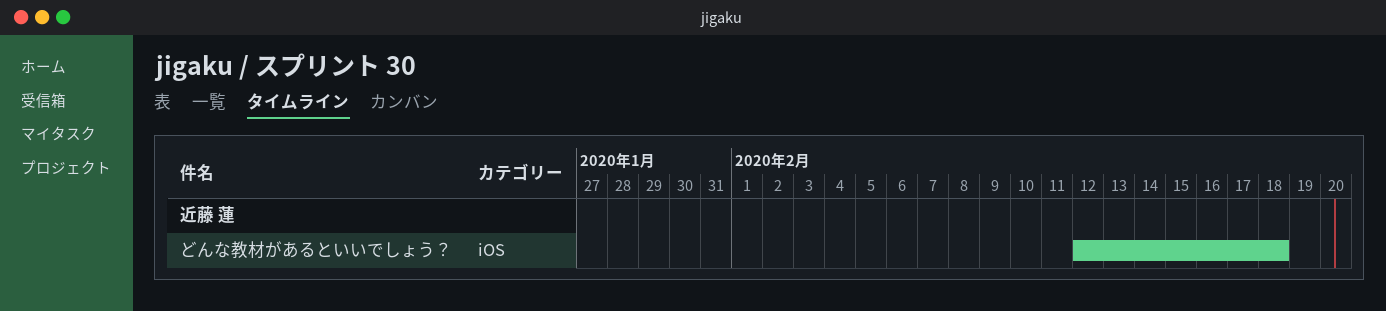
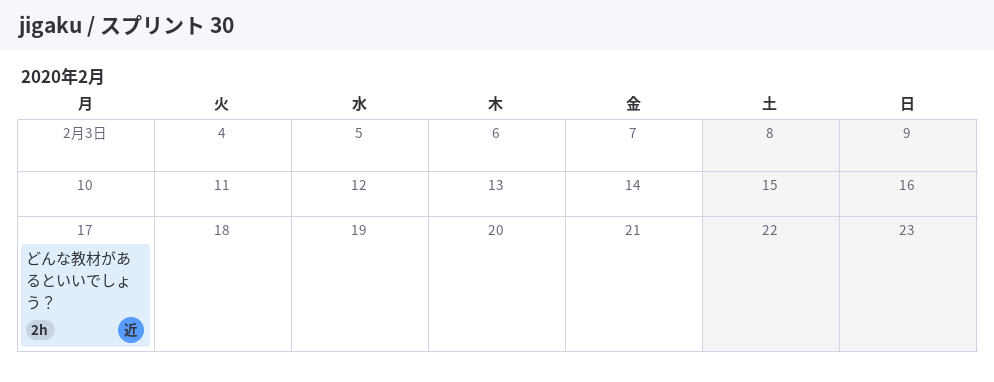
どんな教材があるといいでしょう？, due: Feb 18 -> Feb 17

